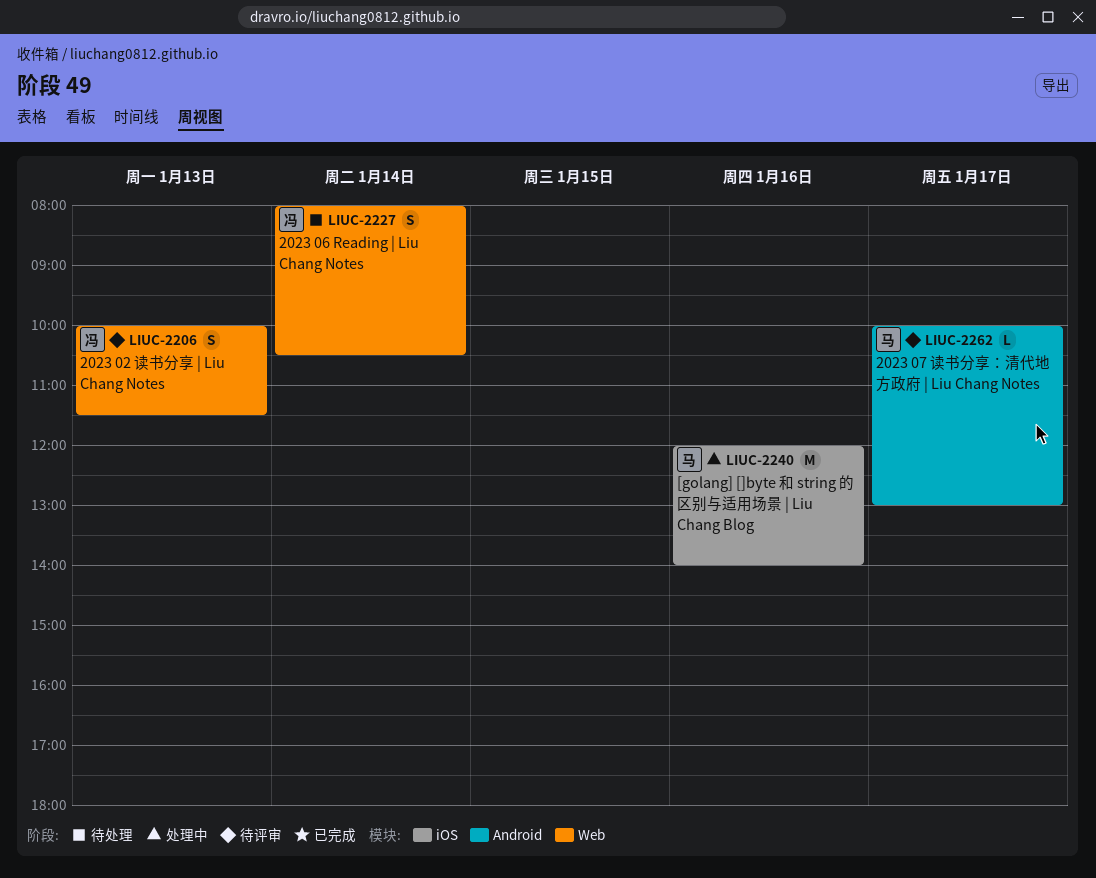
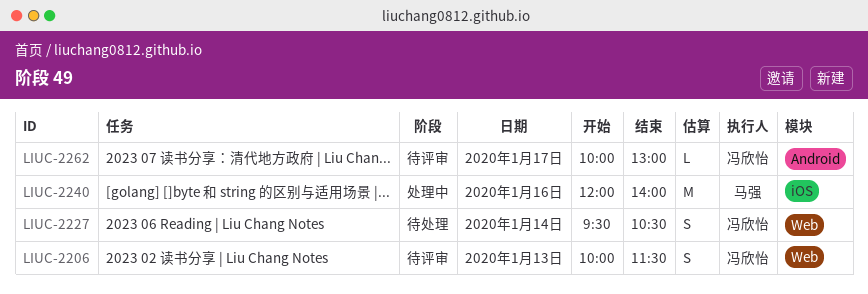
LIUC-2227, begins: 08:00 -> 09:30
LIUC-2262, owner: 马强 -> 冯欣怡

